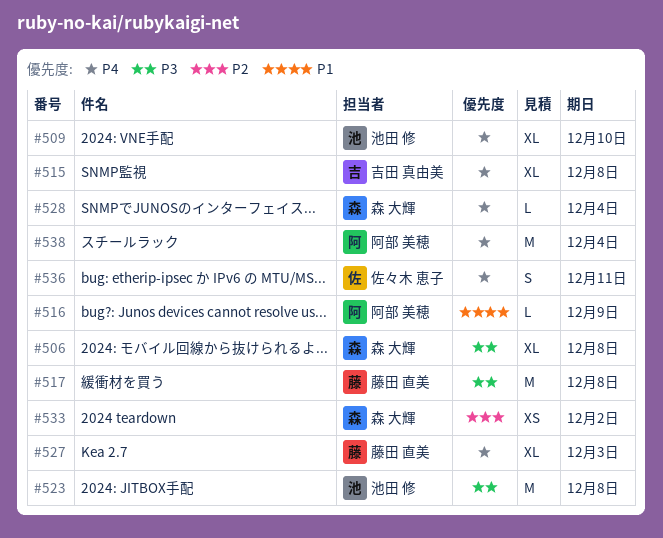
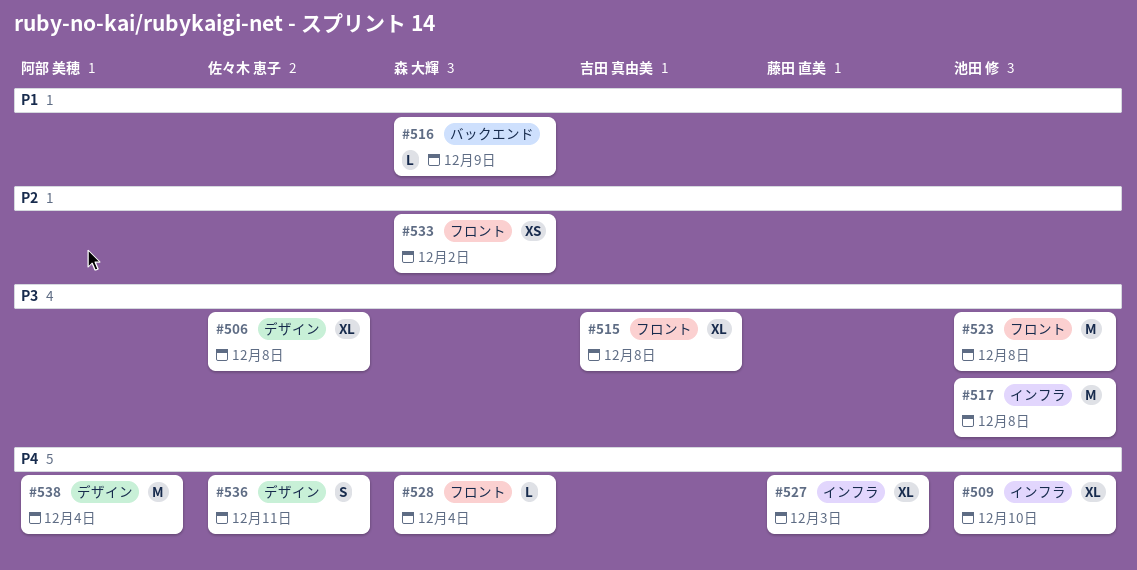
#506, owner: 森 大輝 -> 佐々木 恵子
#515, priority: P4 -> P3
#516, owner: 阿部 美穂 -> 森 大輝
#517, owner: 藤田 直美 -> 池田 修

